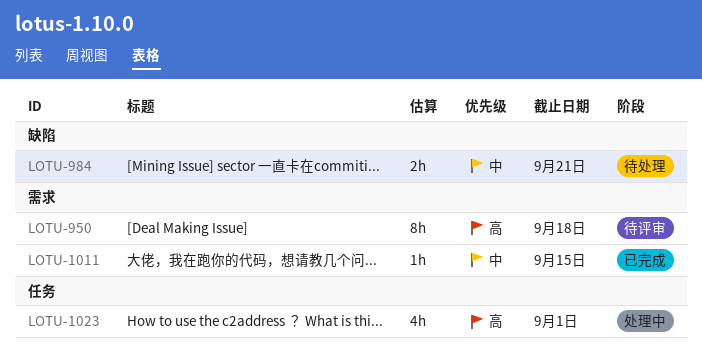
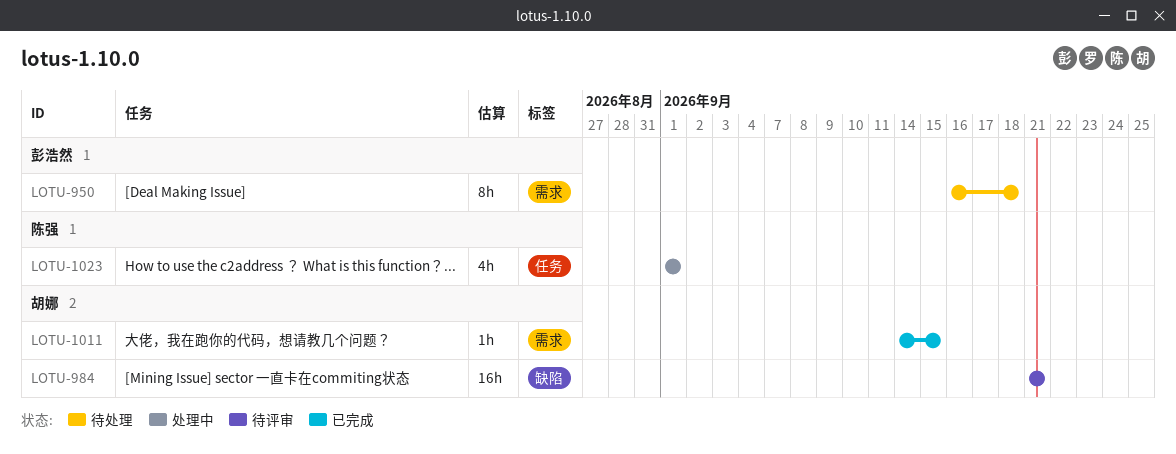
LOTU-950, status: 待评审 -> 待处理
LOTU-984, status: 待处理 -> 待评审
LOTU-984, estimate: 2h -> 16h

